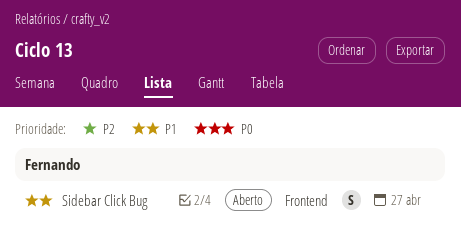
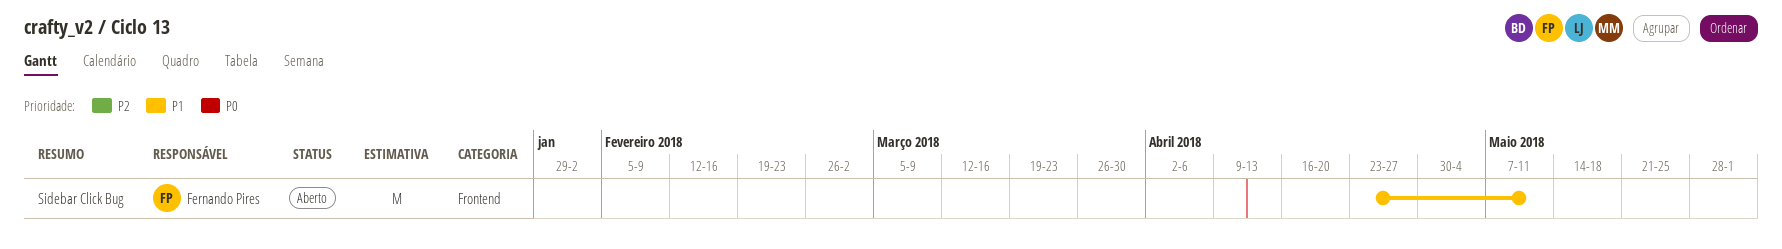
Sidebar Click Bug, estimate: S -> M
Sidebar Click Bug, due: Apr 27 -> May 11

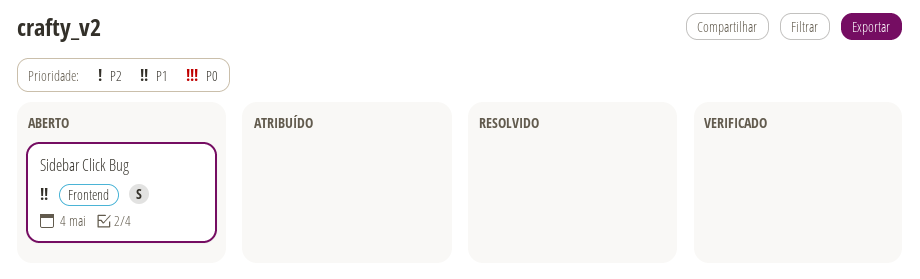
Sidebar Click Bug, estimate: M -> S
Sidebar Click Bug, due: May 11 -> May 4

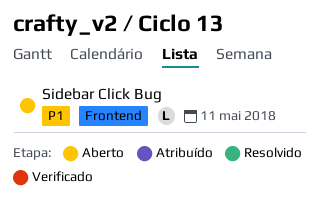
Sidebar Click Bug, estimate: S -> L
Sidebar Click Bug, due: May 4 -> May 11

